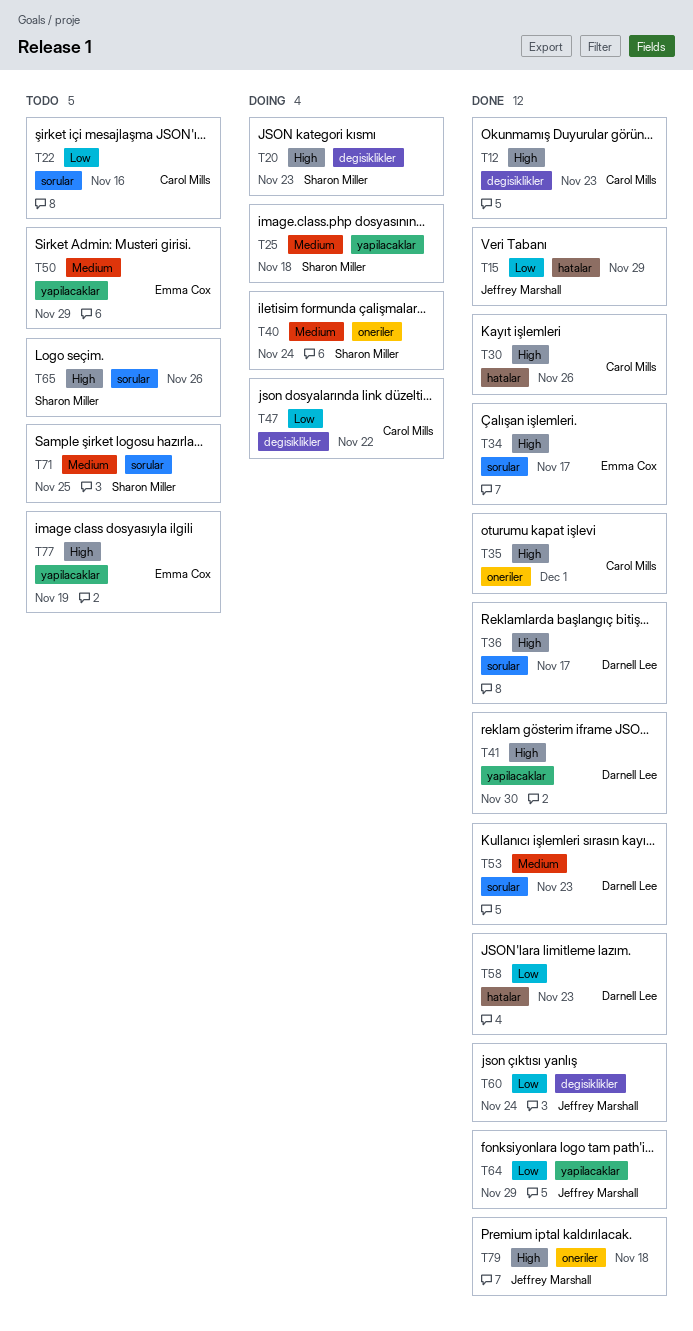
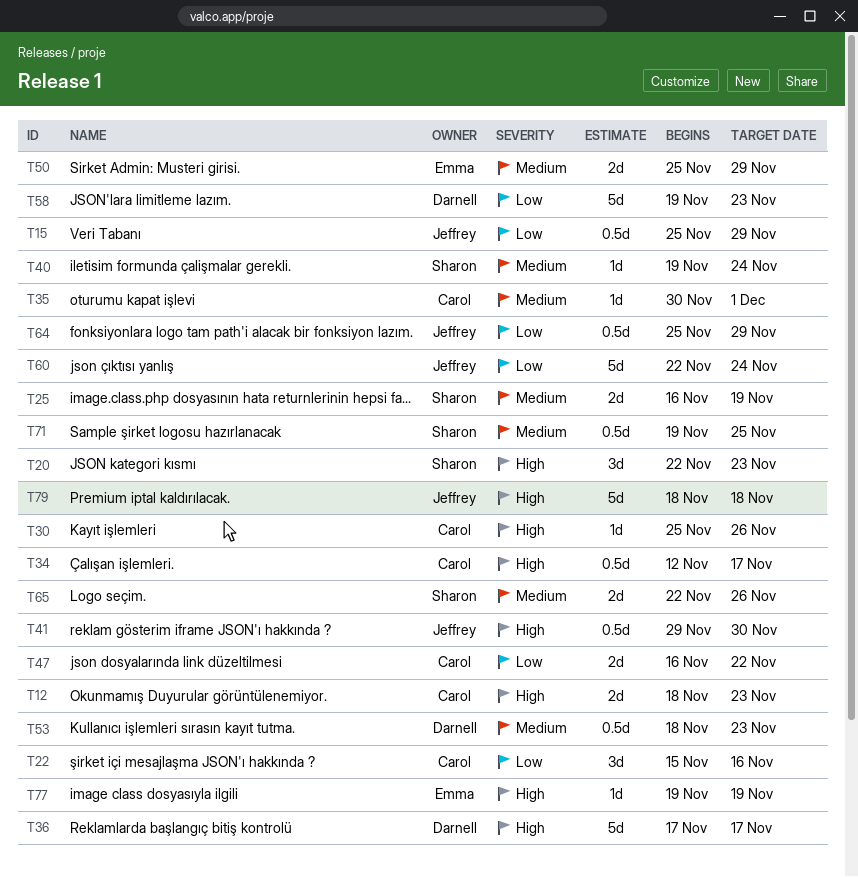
T25, due: Nov 18 -> Nov 19
T34, owner: Emma Cox -> Carol Mills
T35, priority: High -> Medium
T41, owner: Darnell Lee -> Jeffrey Marshall
T65, priority: High -> Medium

